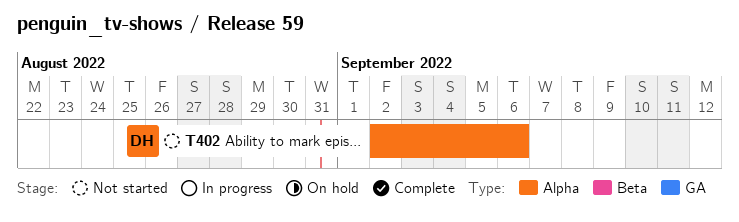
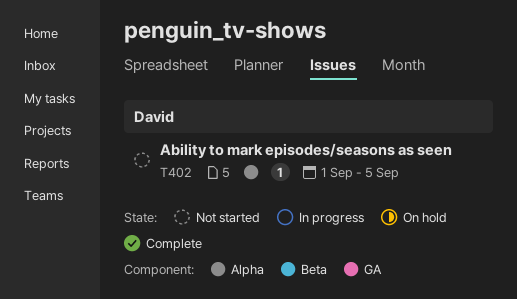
T402, start: Sep 2 -> Sep 1
T402, due: Sep 6 -> Sep 5

